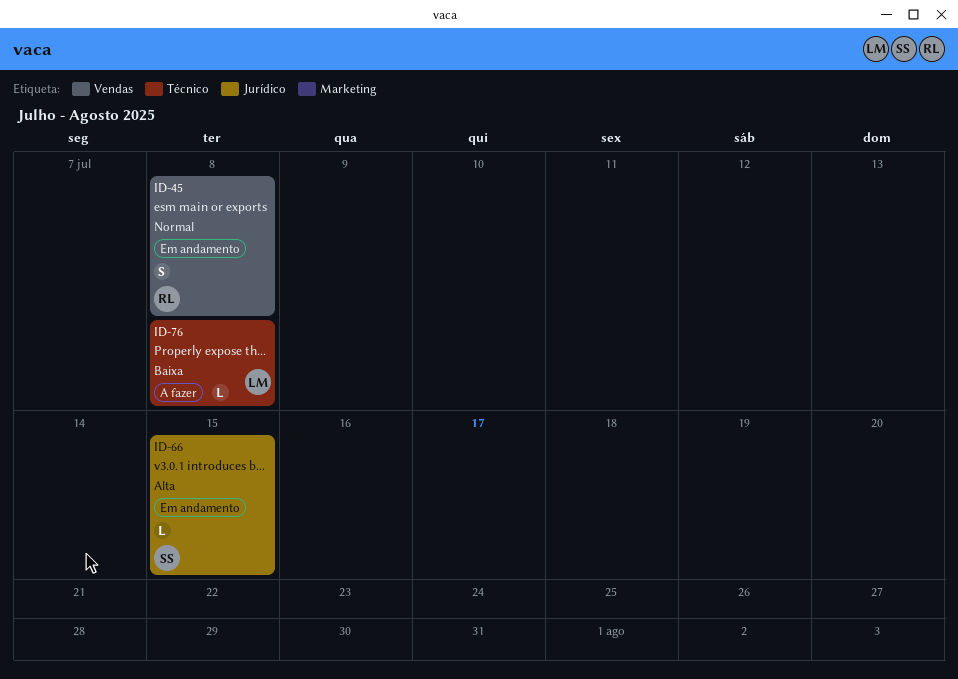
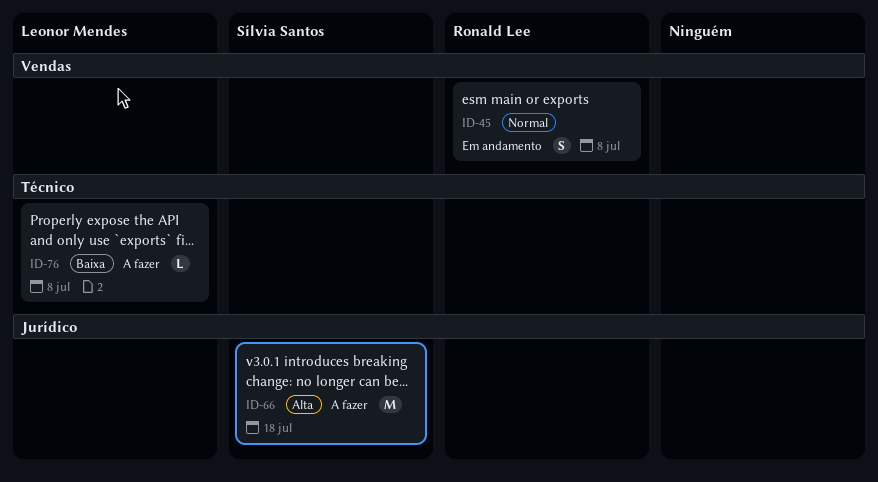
ID-66, status: Em andamento -> A fazer
ID-66, estimate: L -> M
ID-66, due: Jul 15 -> Jul 18

